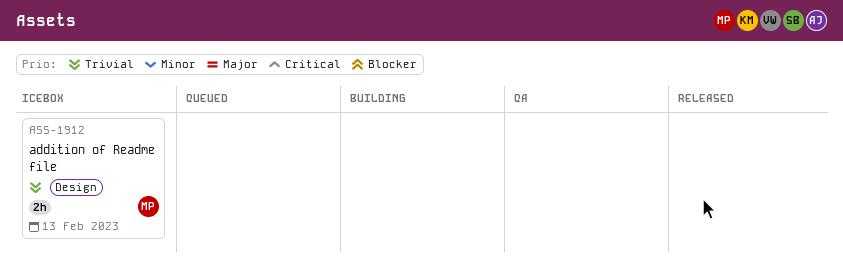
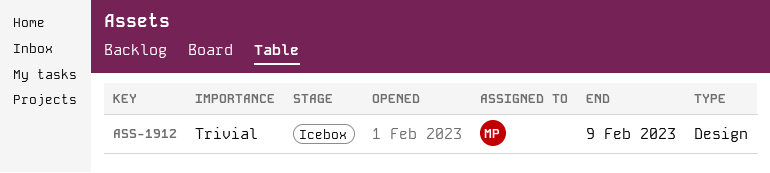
ASS-1912, due: Feb 13 -> Feb 9

